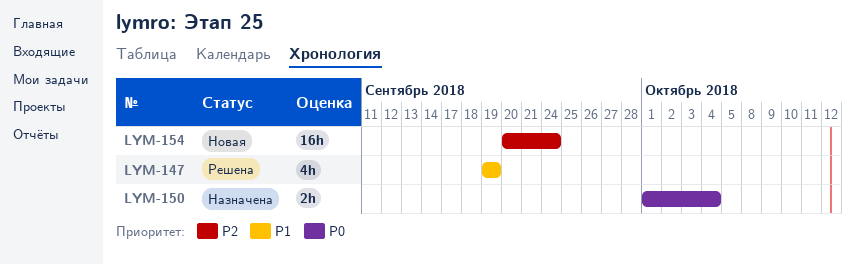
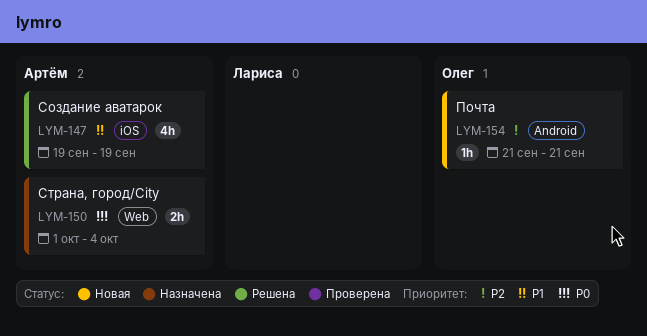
LYM-154, estimate: 16h -> 1h
LYM-154, start: Sep 20 -> Sep 21
LYM-154, due: Sep 24 -> Sep 21

